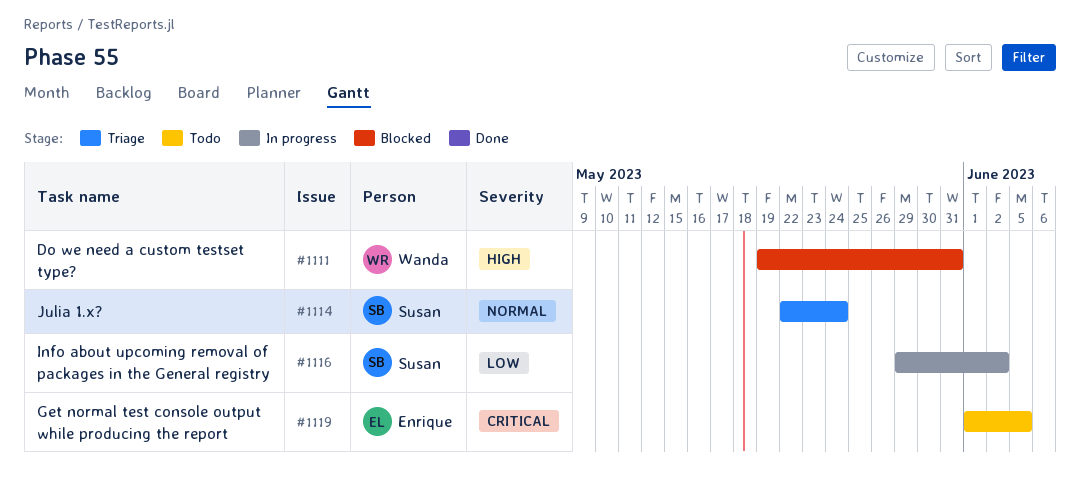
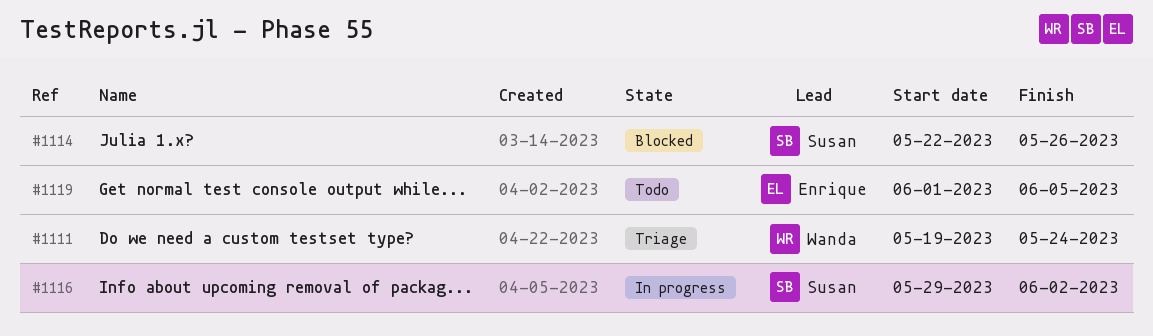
#1111, status: Blocked -> Triage
#1111, due: May 31 -> May 24
#1114, status: Triage -> Blocked
#1114, due: May 24 -> May 26

